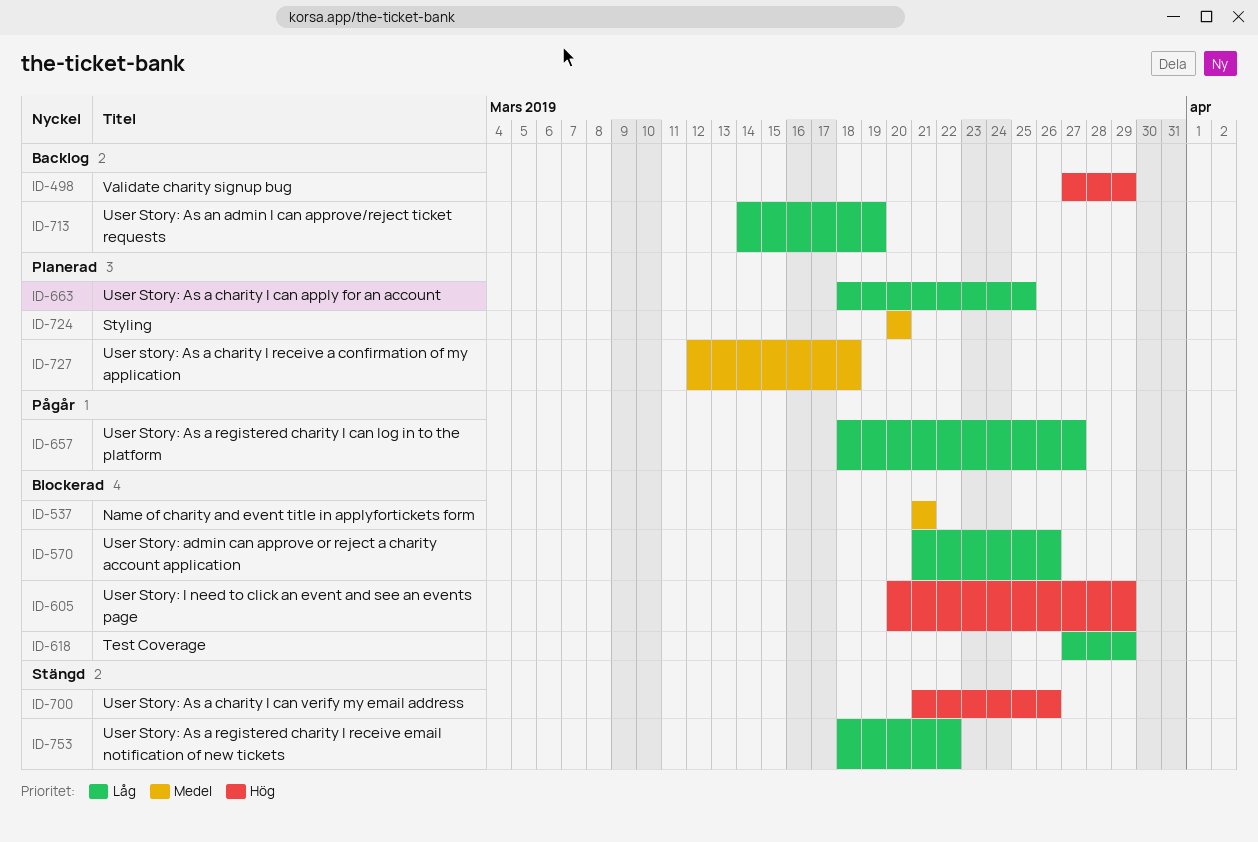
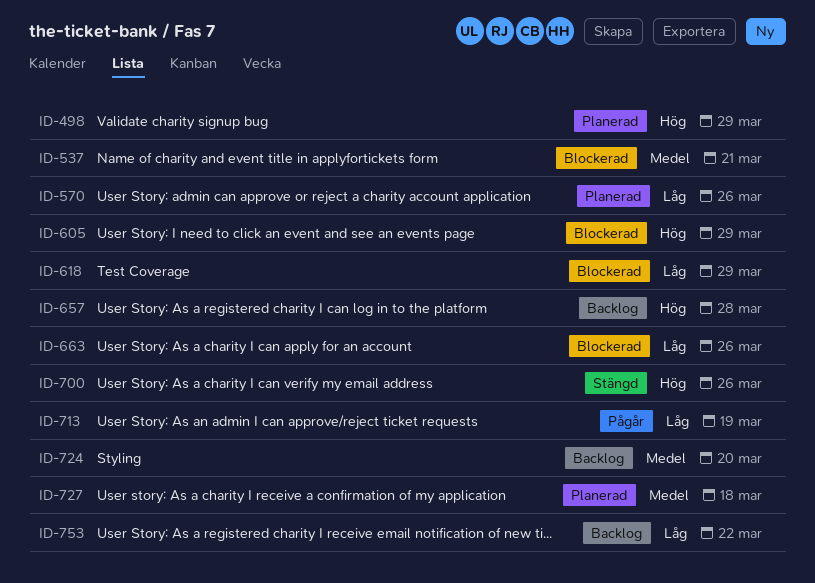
ID-498, status: Backlog -> Planerad
ID-570, status: Blockerad -> Planerad
ID-657, status: Pågår -> Backlog
ID-657, priority: Låg -> Hög
ID-657, due: Mar 27 -> Mar 28
ID-663, status: Planerad -> Blockerad
ID-663, due: Mar 25 -> Mar 26
ID-713, status: Backlog -> Pågår
ID-724, status: Planerad -> Backlog
ID-753, status: Stängd -> Backlog

